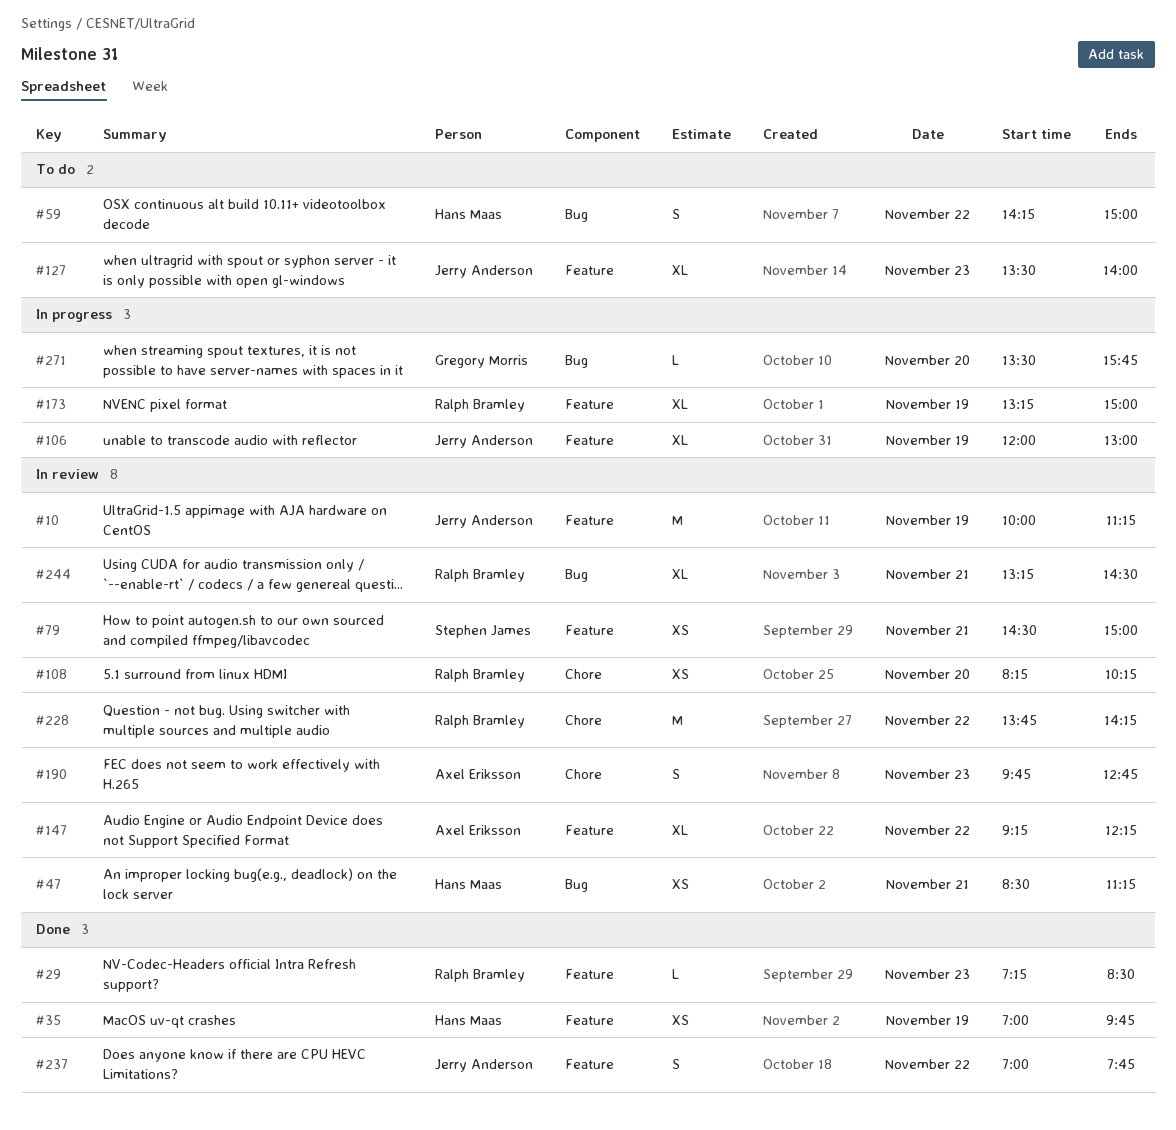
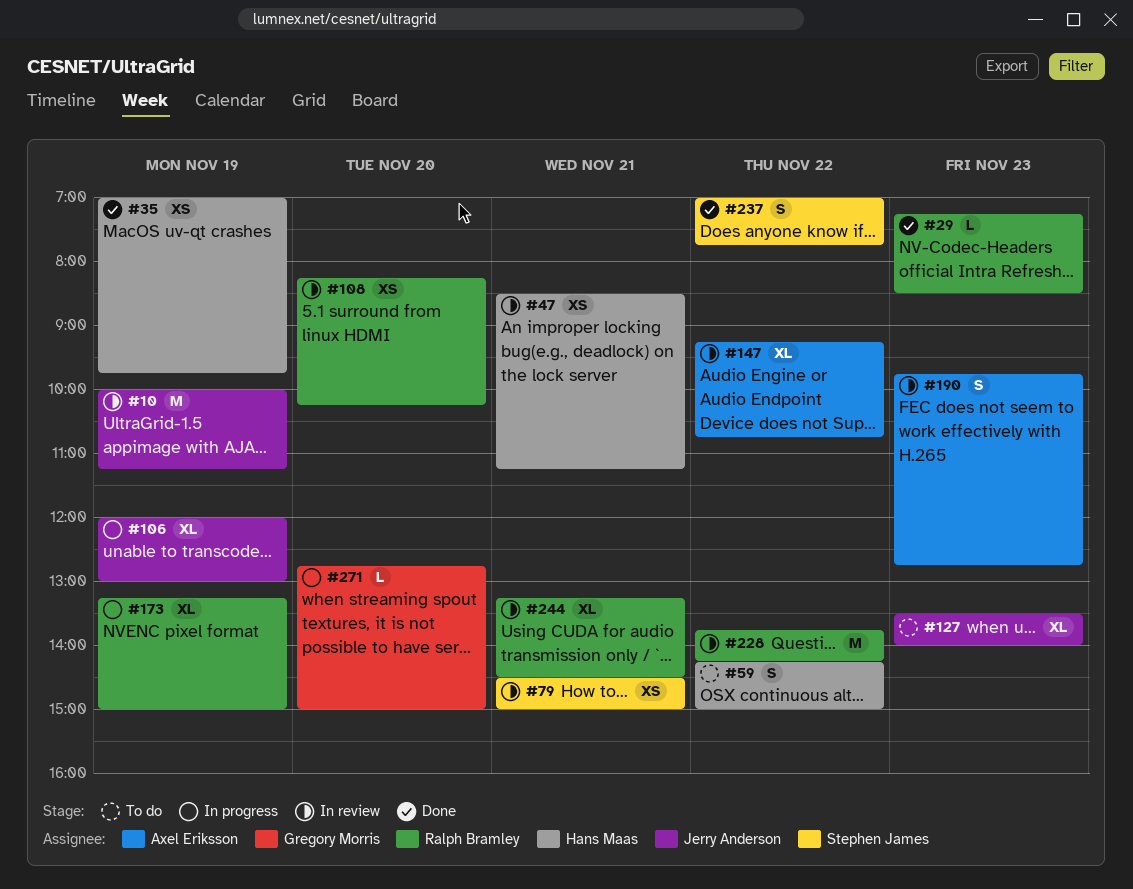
#147, ends: 12:15 -> 10:45
#237, owner: Jerry Anderson -> Stephen James
#271, begins: 13:30 -> 12:45
#271, ends: 15:45 -> 15:00

